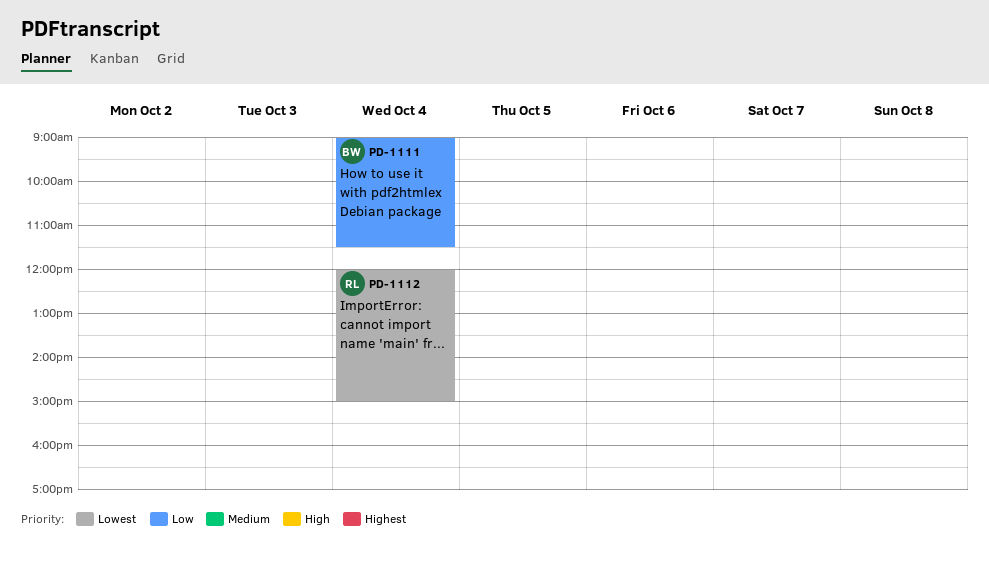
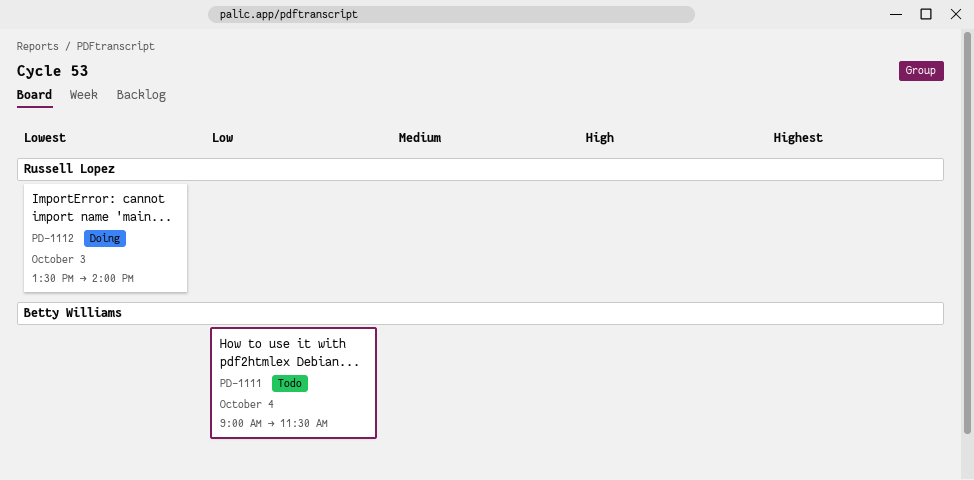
PD-1112, day: Oct 4 -> Oct 3
PD-1112, begins: 12:00 -> 13:30
PD-1112, ends: 15:00 -> 14:00

